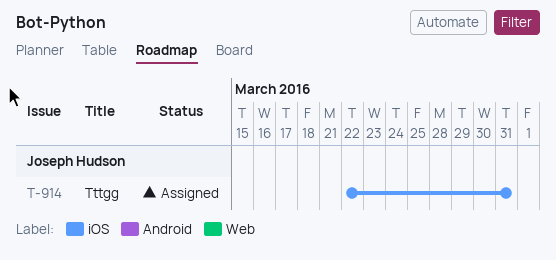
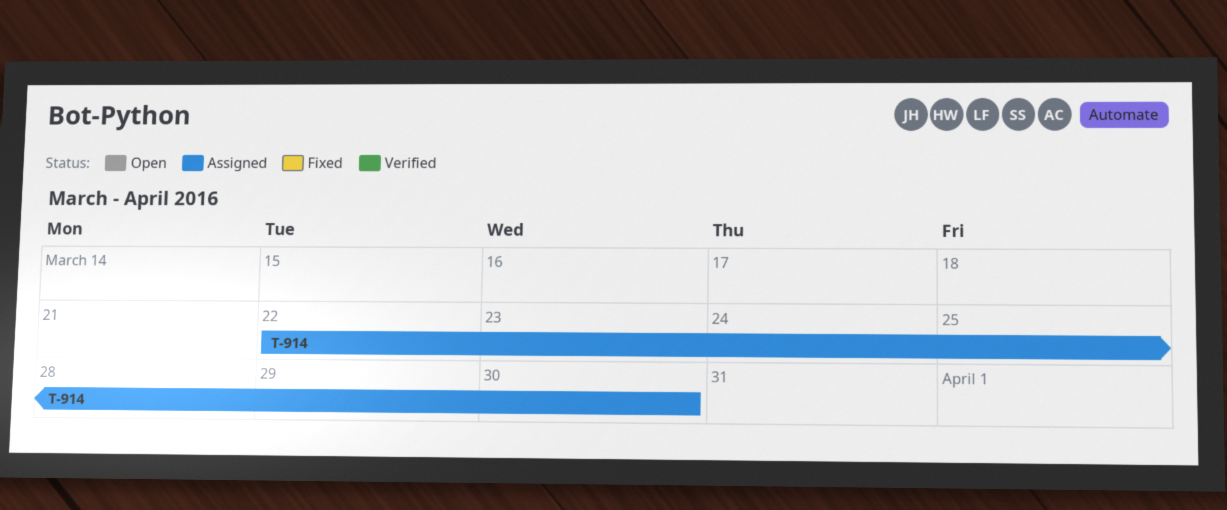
T-914, due: Mar 31 -> Mar 30

